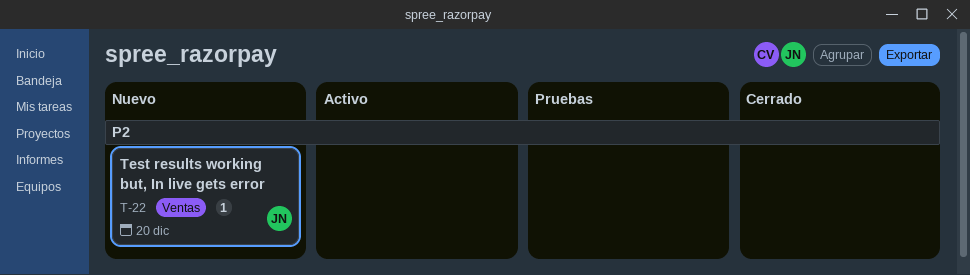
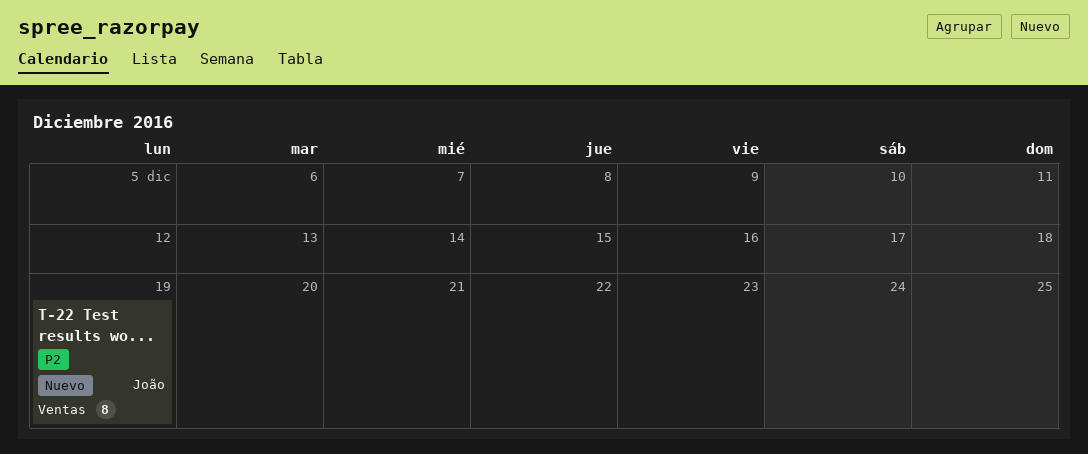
T-22, estimate: 1 -> 8
T-22, due: Dec 20 -> Dec 19

